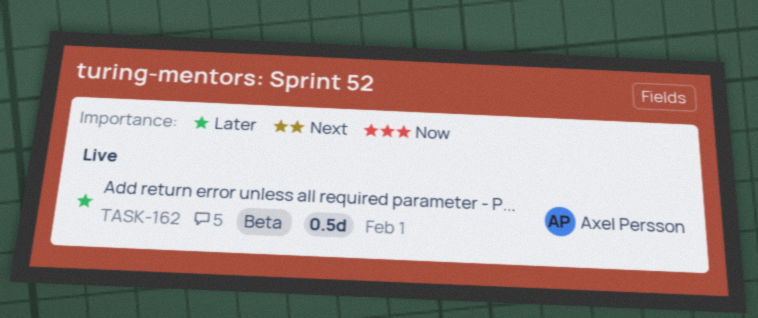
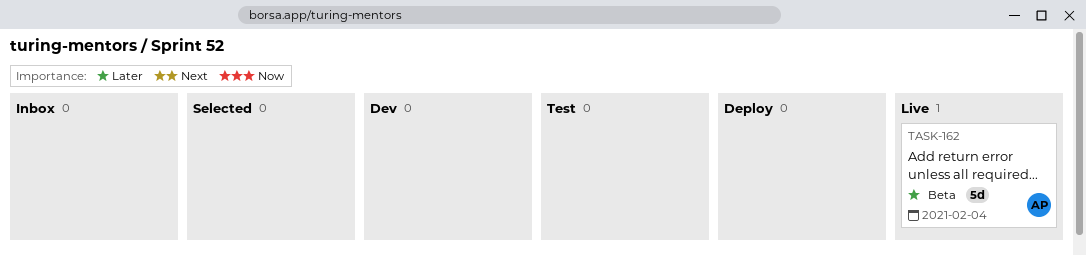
TASK-162, estimate: 0.5d -> 5d
TASK-162, due: Feb 1 -> Feb 4

